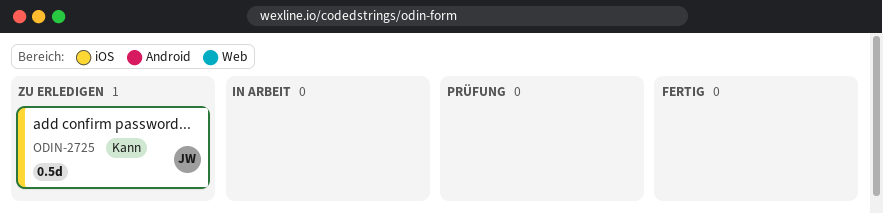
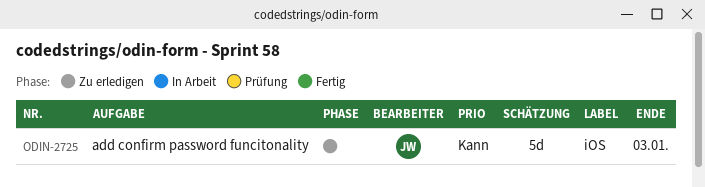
ODIN-2725, estimate: 0.5d -> 5d

